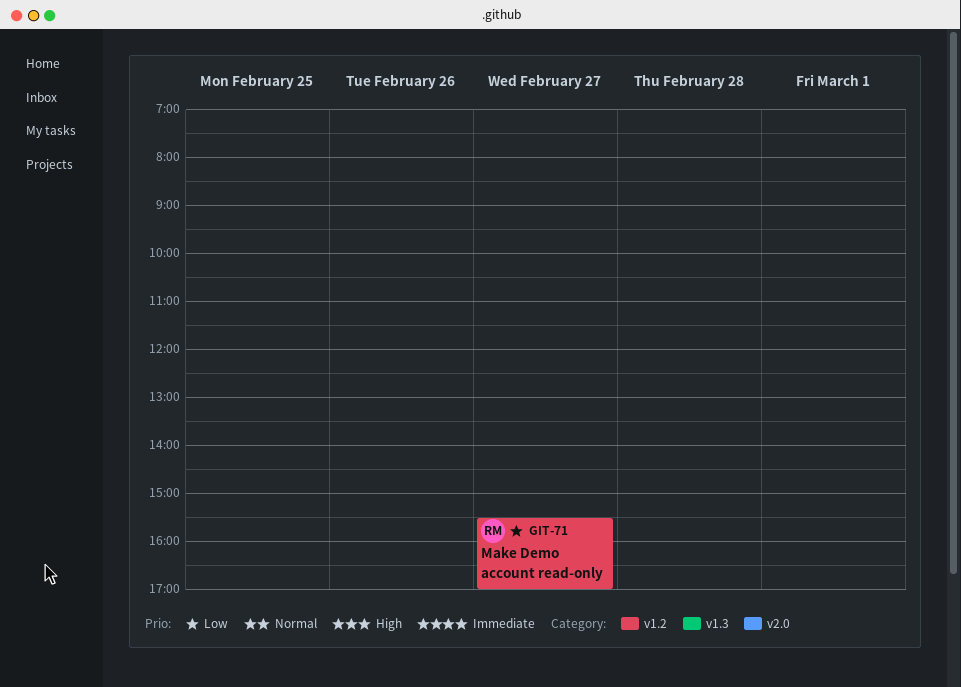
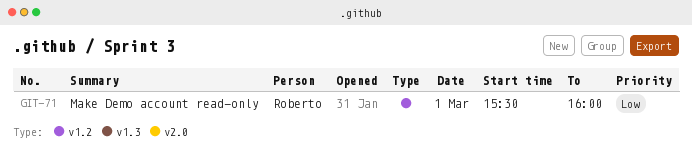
GIT-71, day: Feb 27 -> Mar 1
GIT-71, ends: 17:00 -> 16:00

